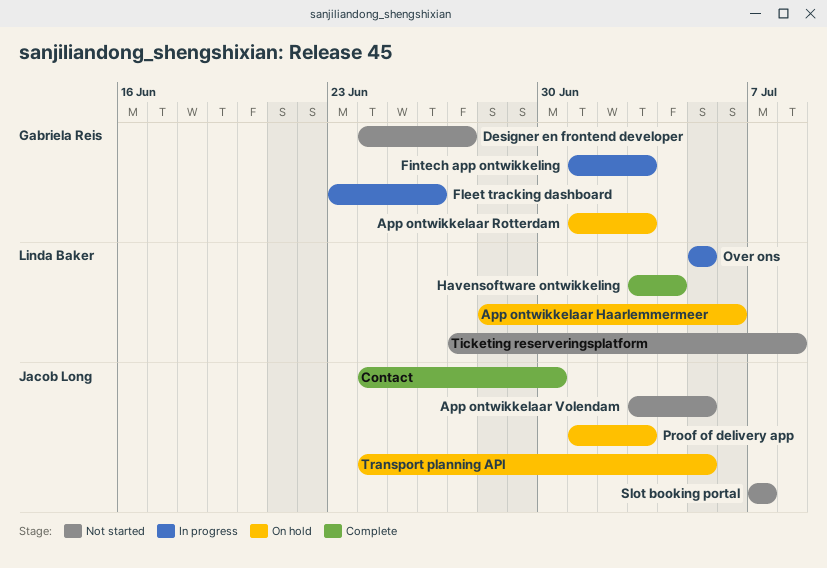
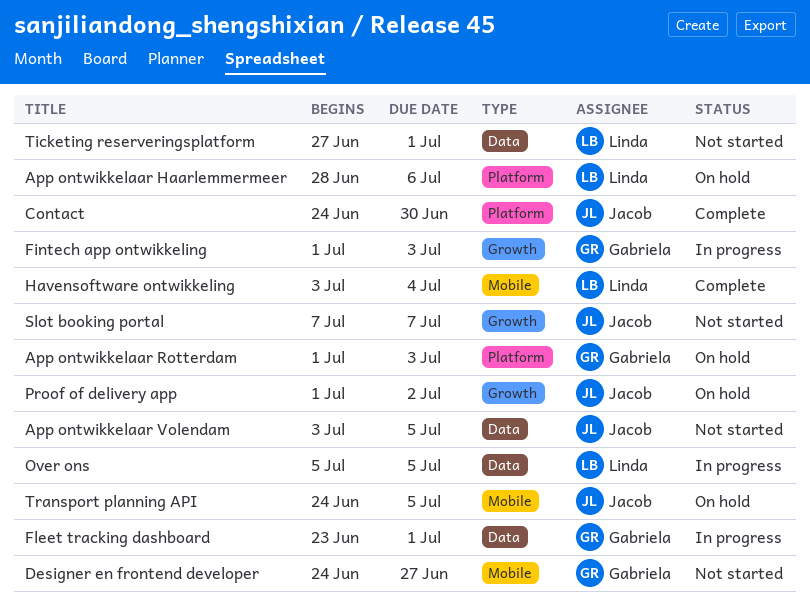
Fleet tracking dashboard, due: Jun 26 -> Jul 1
Proof of delivery app, due: Jul 3 -> Jul 2
Ticketing reserveringsplatform, due: Jul 8 -> Jul 1

